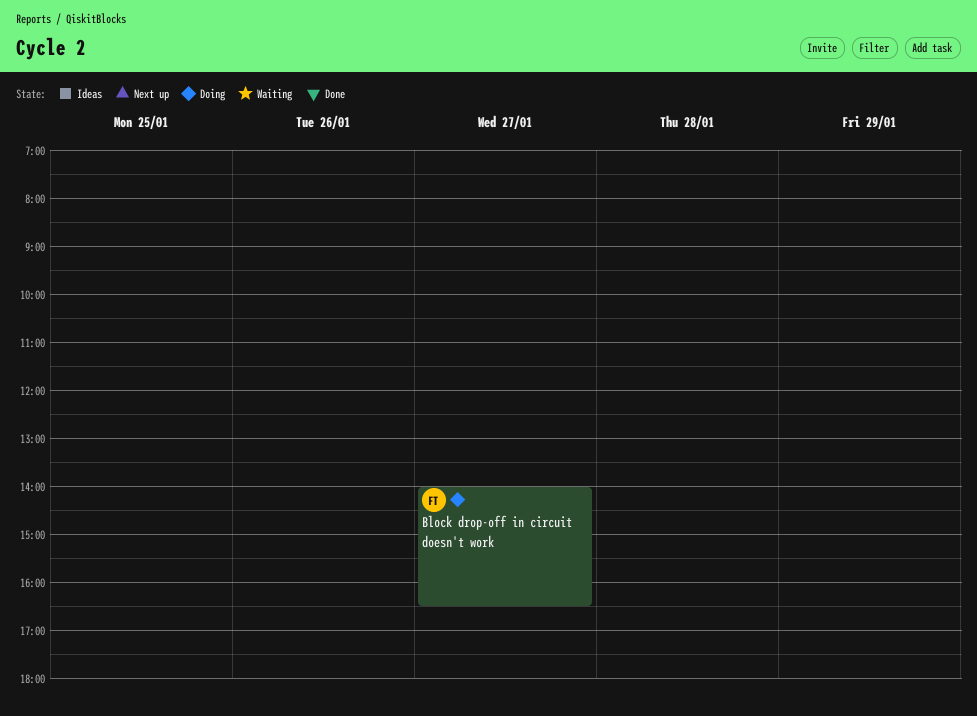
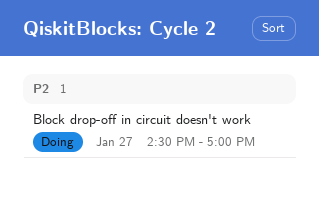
Block drop-off in circuit doesn't work, begins: 14:00 -> 14:30
Block drop-off in circuit doesn't work, ends: 16:30 -> 17:00

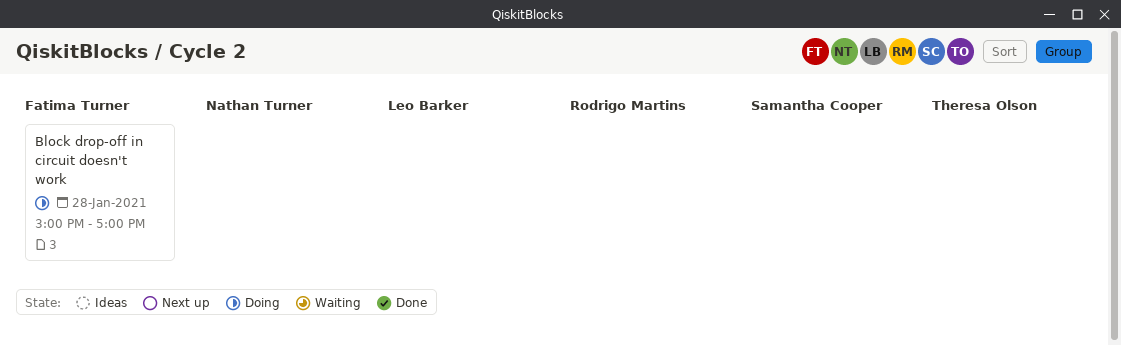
Block drop-off in circuit doesn't work, day: Jan 27 -> Jan 28
Block drop-off in circuit doesn't work, begins: 14:30 -> 15:00

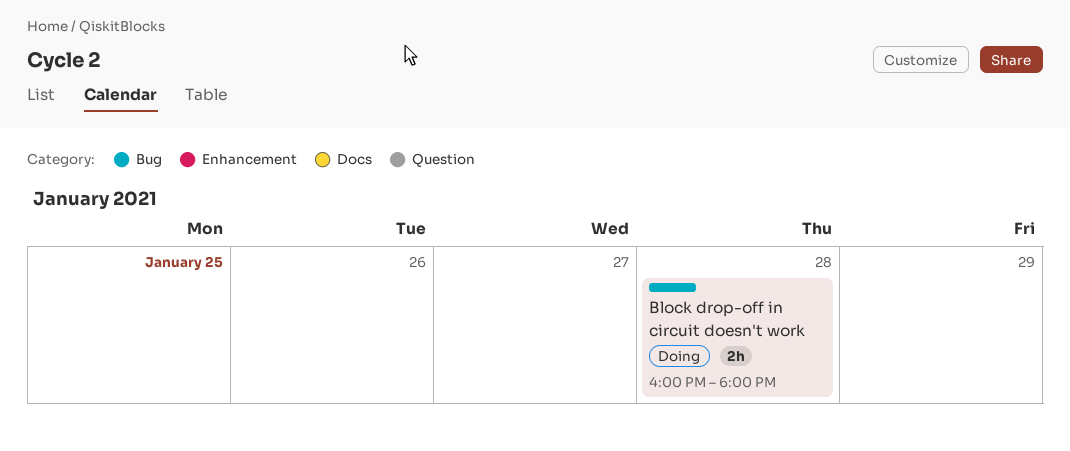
Block drop-off in circuit doesn't work, begins: 15:00 -> 16:00
Block drop-off in circuit doesn't work, ends: 17:00 -> 18:00

